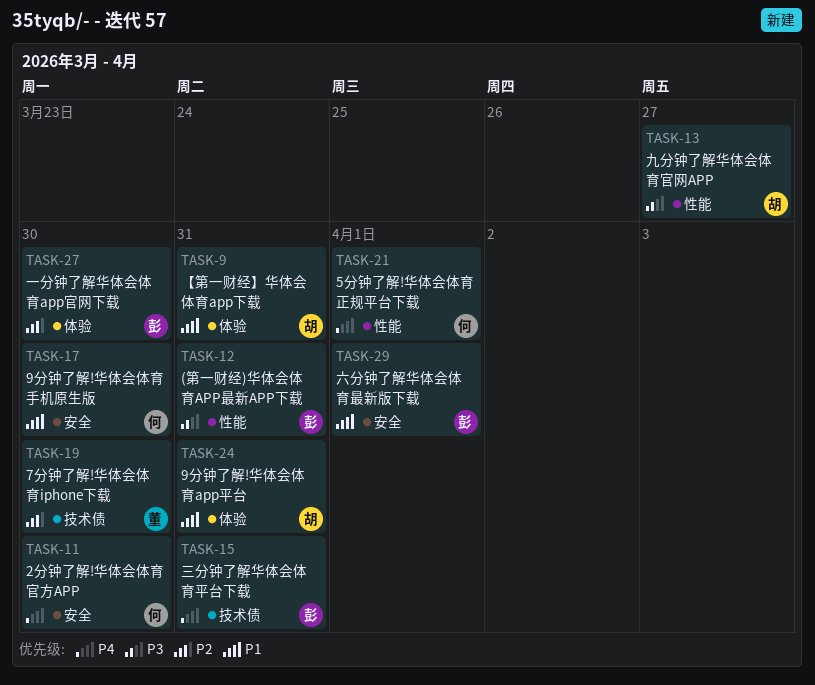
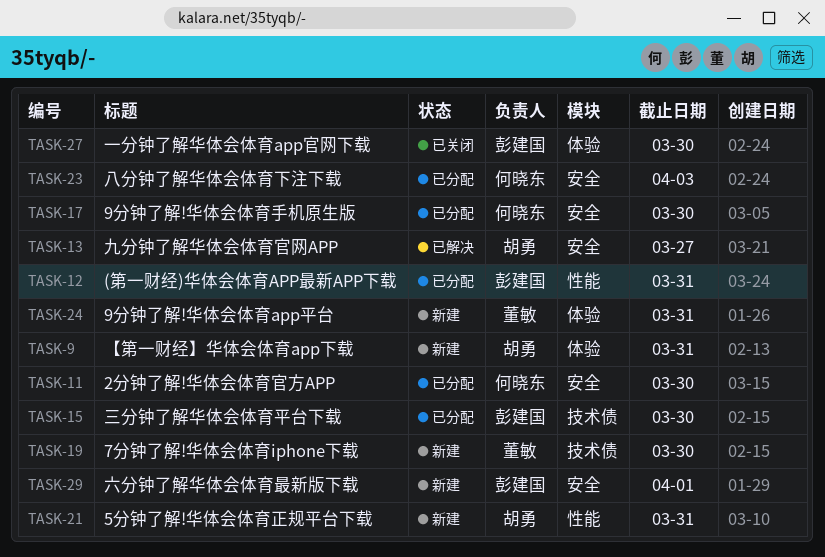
TASK-13, label: 性能 -> 安全
TASK-15, due: Mar 31 -> Mar 30
TASK-21, owner: 何晓东 -> 胡勇
TASK-21, due: Apr 1 -> Mar 31
TASK-23: none -> present
TASK-24, owner: 胡勇 -> 董敏

